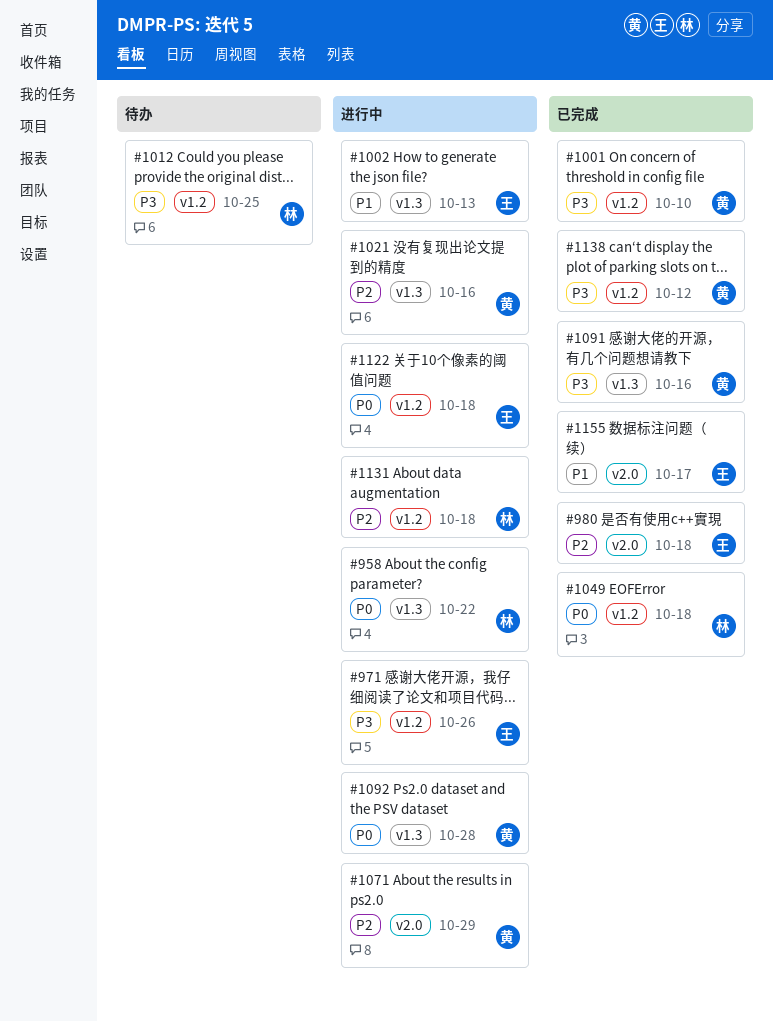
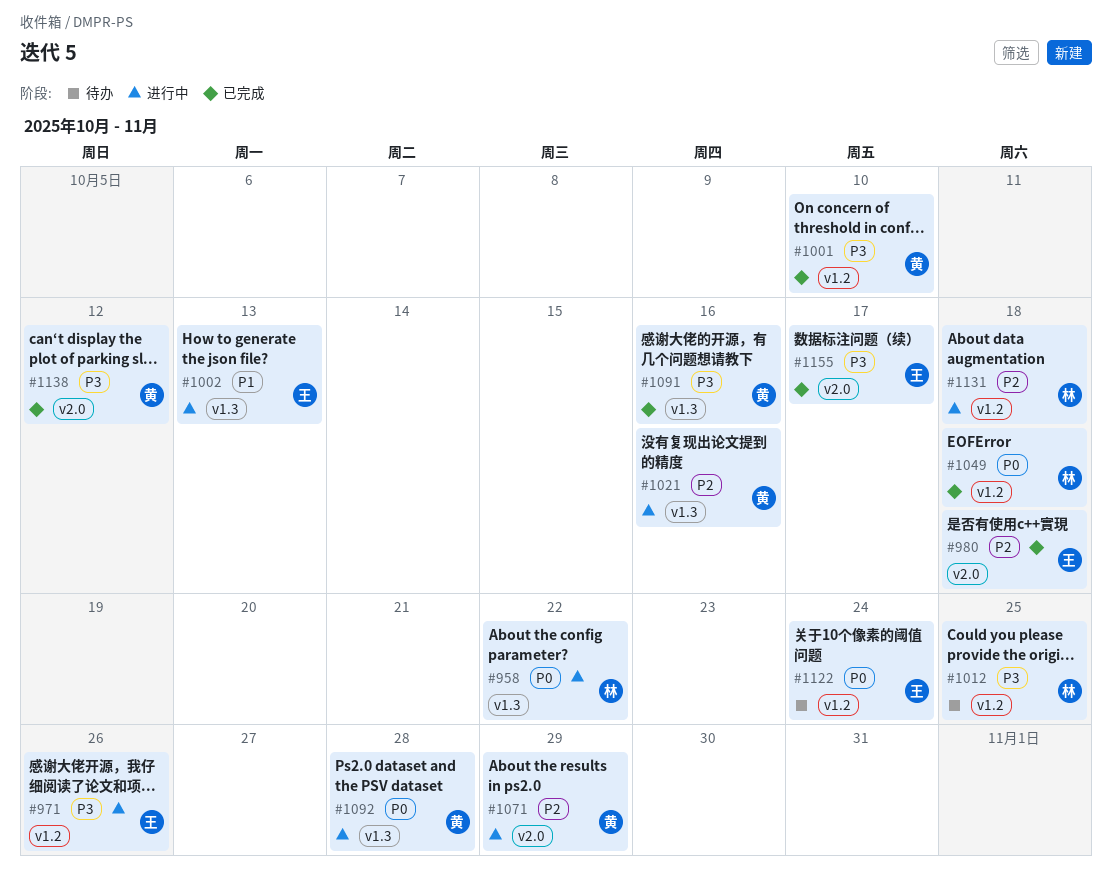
#1122, status: 进行中 -> 待办
#1122, due: Oct 18 -> Oct 24
#1138, label: v1.2 -> v2.0
#1155, priority: P1 -> P3

